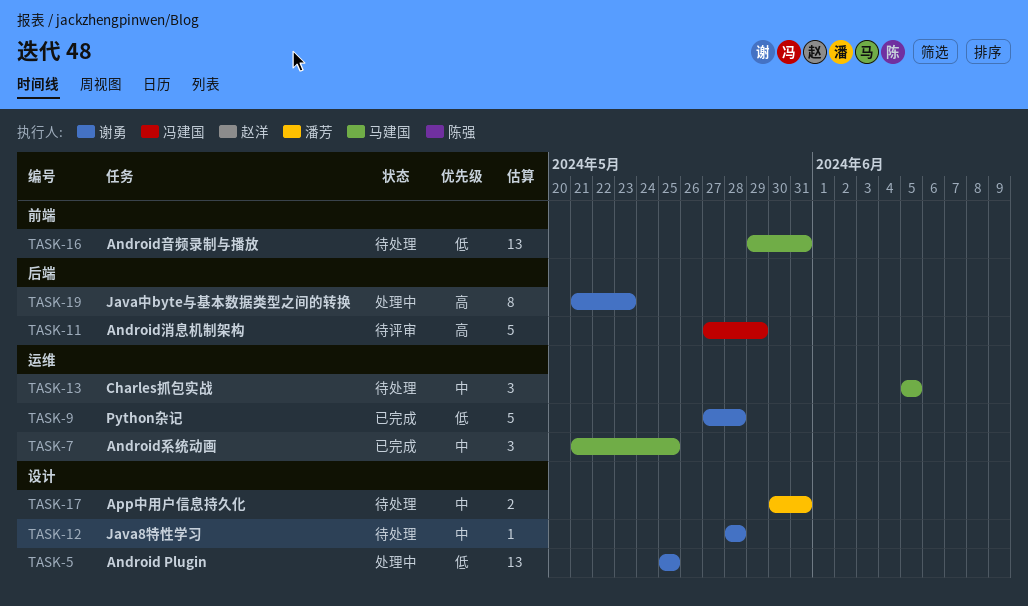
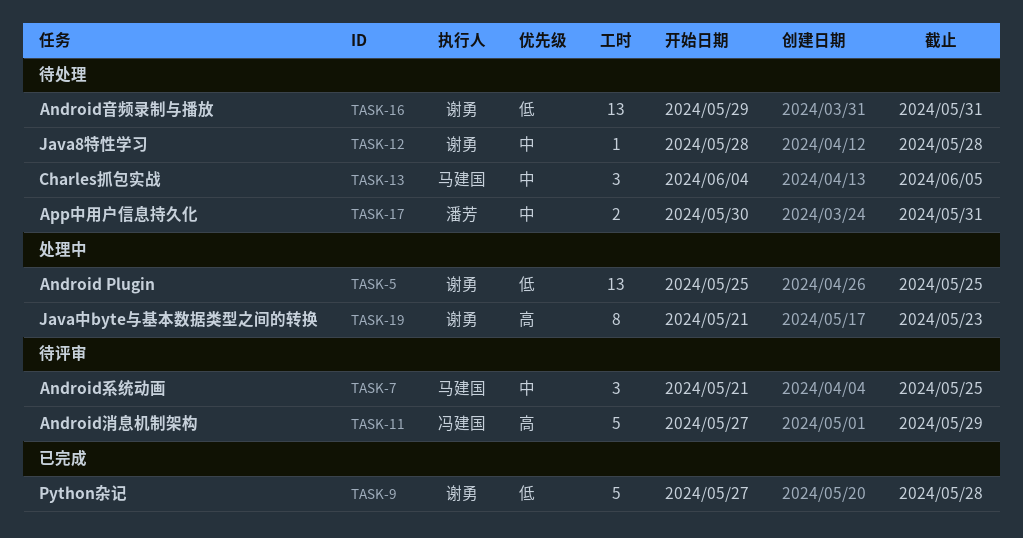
TASK-7, status: 已完成 -> 待评审
TASK-13, start: Jun 5 -> Jun 4
TASK-16, owner: 马建国 -> 谢勇

